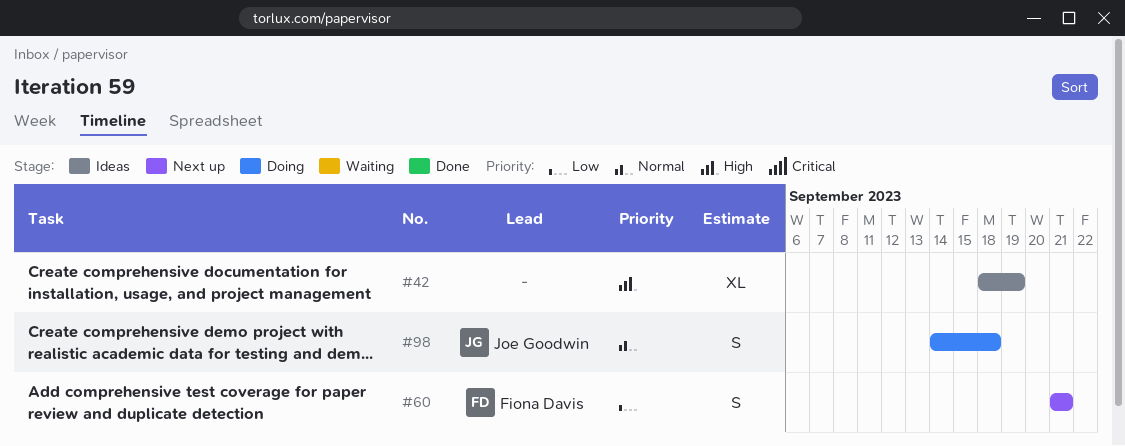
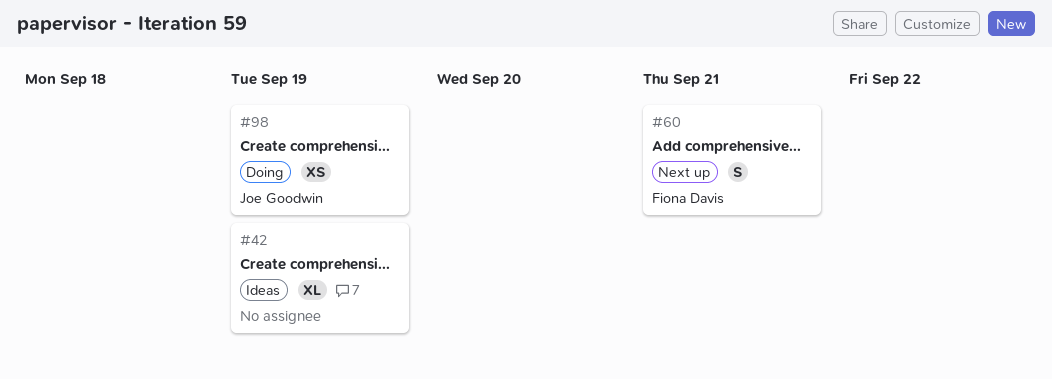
#98, estimate: S -> XS
#98, due: Sep 18 -> Sep 19

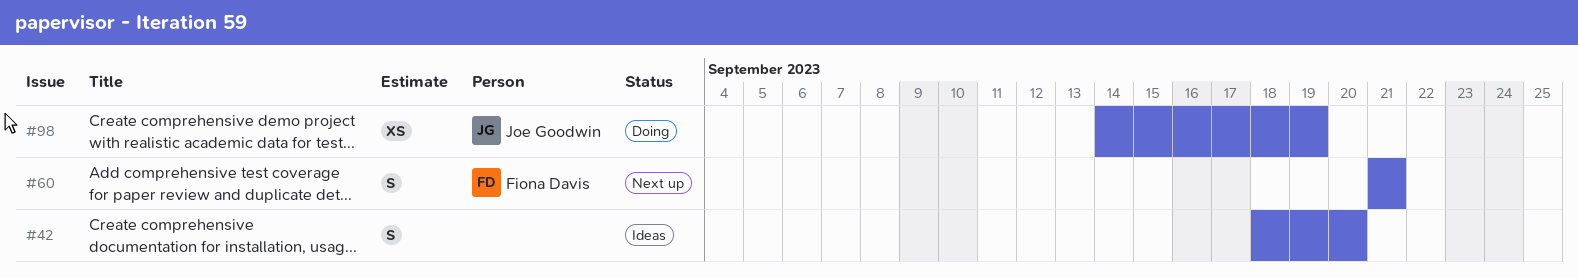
#42, estimate: XL -> S
#42, due: Sep 19 -> Sep 20

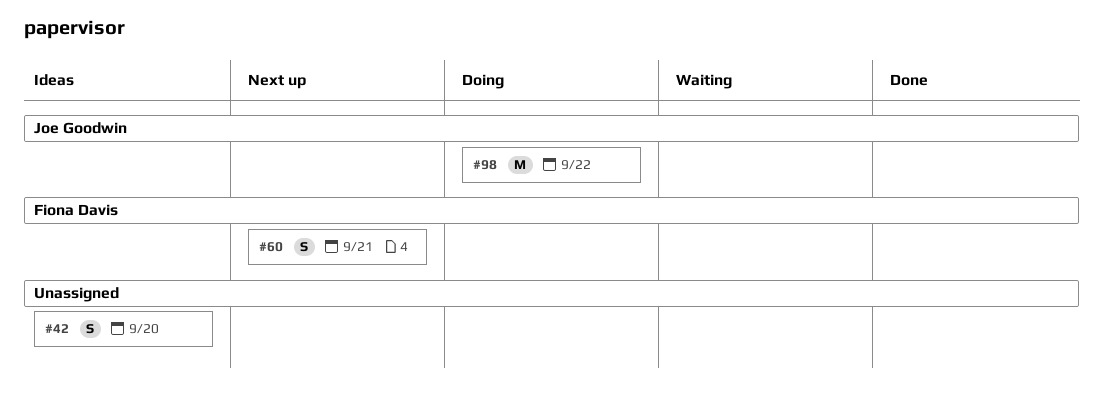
#98, estimate: XS -> M
#98, due: Sep 19 -> Sep 22

